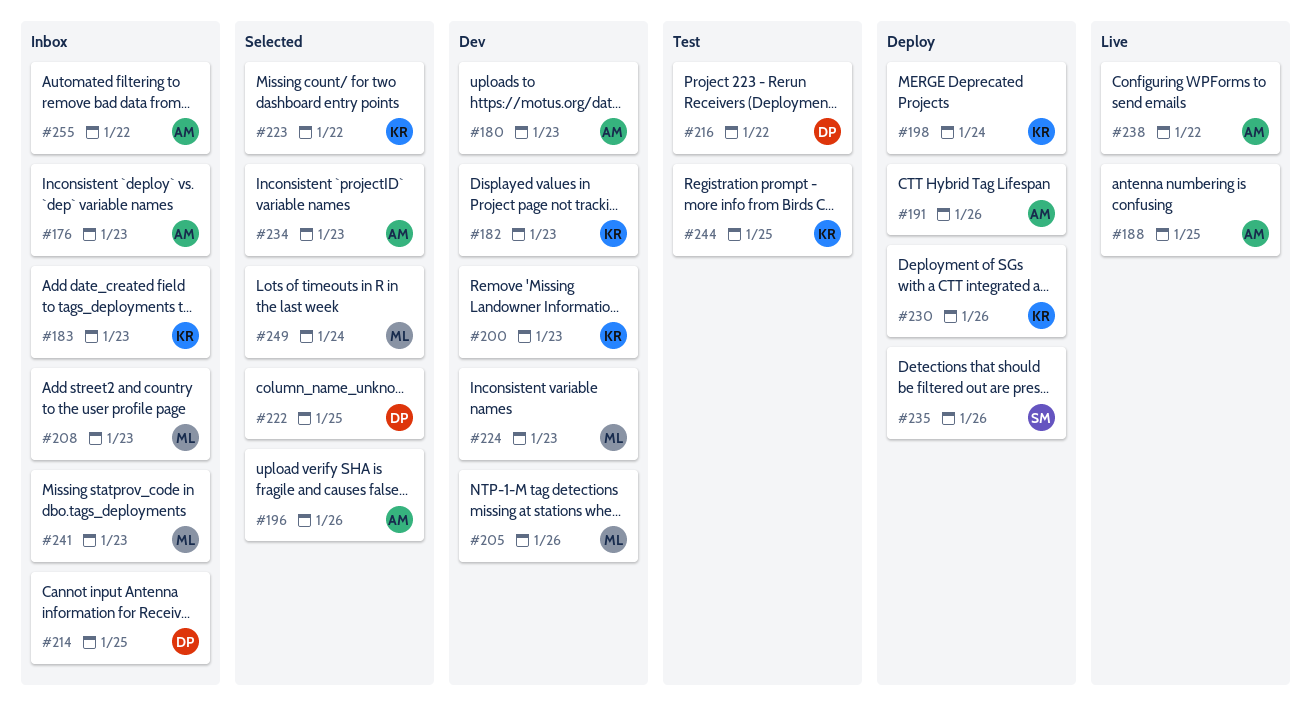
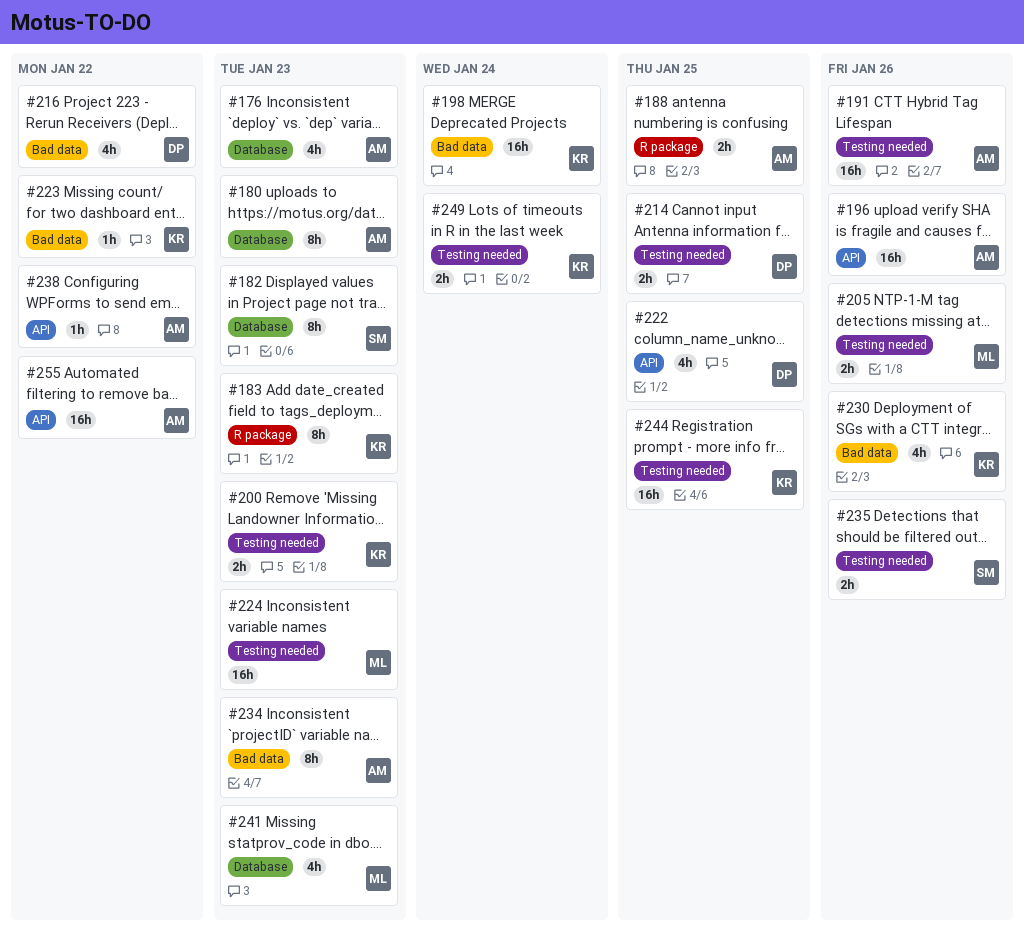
#182, owner: KR -> SM
#208: present -> none
#249, owner: ML -> KR

